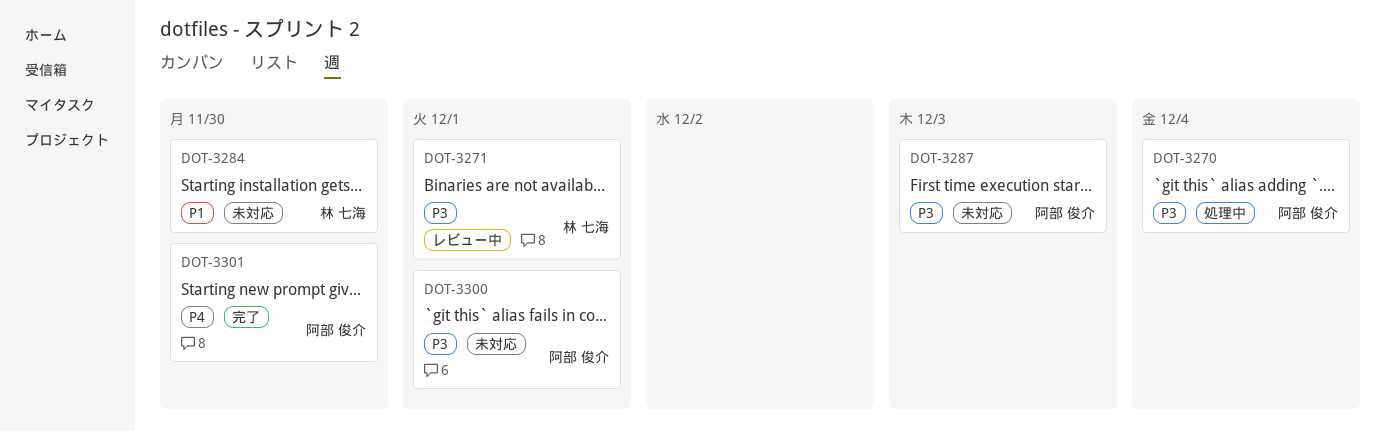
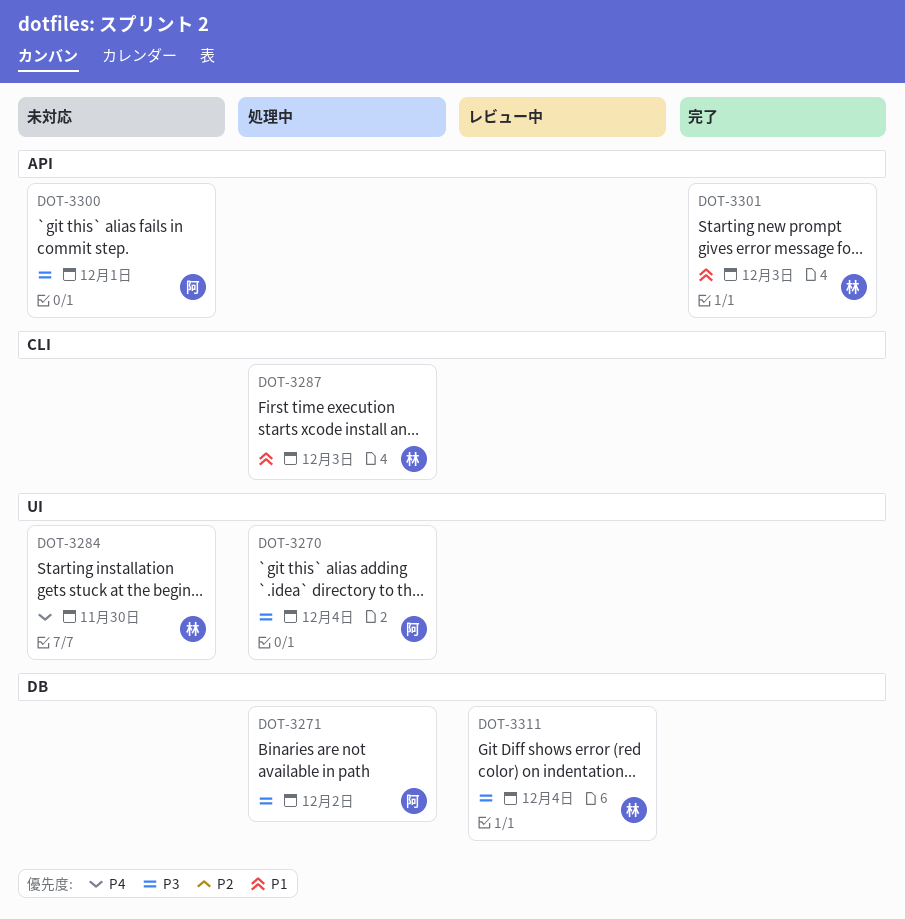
DOT-3271, status: レビュー中 -> 処理中
DOT-3271, owner: 林 七海 -> 阿部 俊介
DOT-3271, due: Dec 1 -> Dec 2
DOT-3284, priority: P1 -> P4
DOT-3287, status: 未対応 -> 処理中
DOT-3287, owner: 阿部 俊介 -> 林 七海
DOT-3287, priority: P3 -> P1
DOT-3301, owner: 阿部 俊介 -> 林 七海
DOT-3301, priority: P4 -> P1
DOT-3301, due: Nov 30 -> Dec 3
DOT-3311: none -> present

